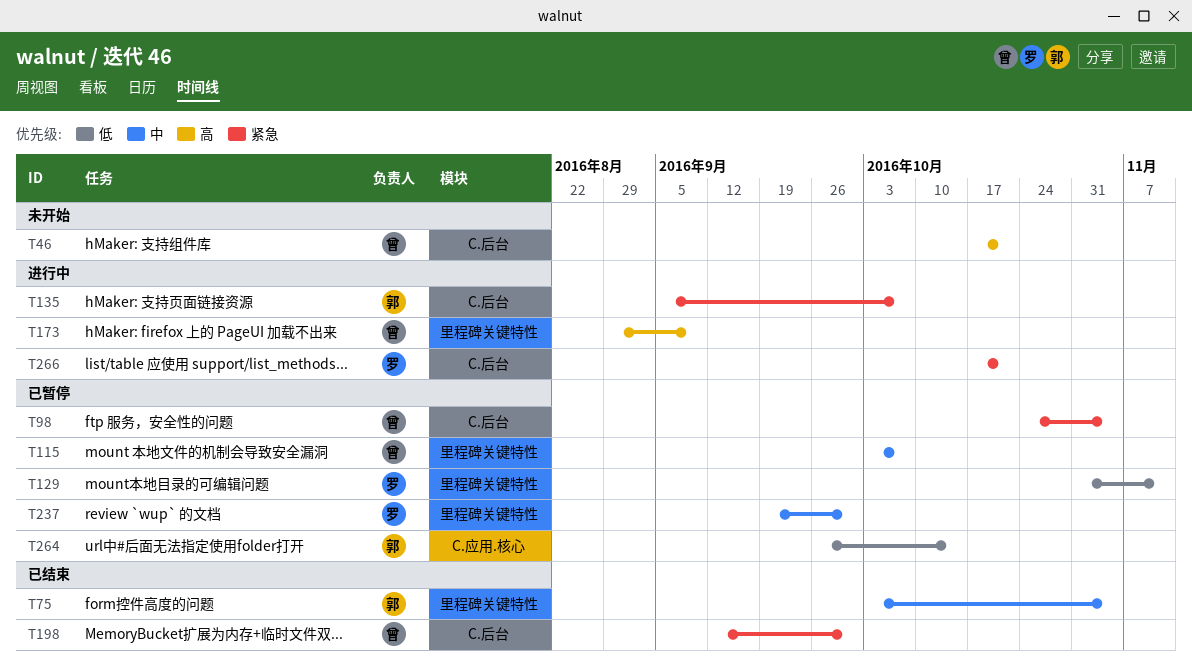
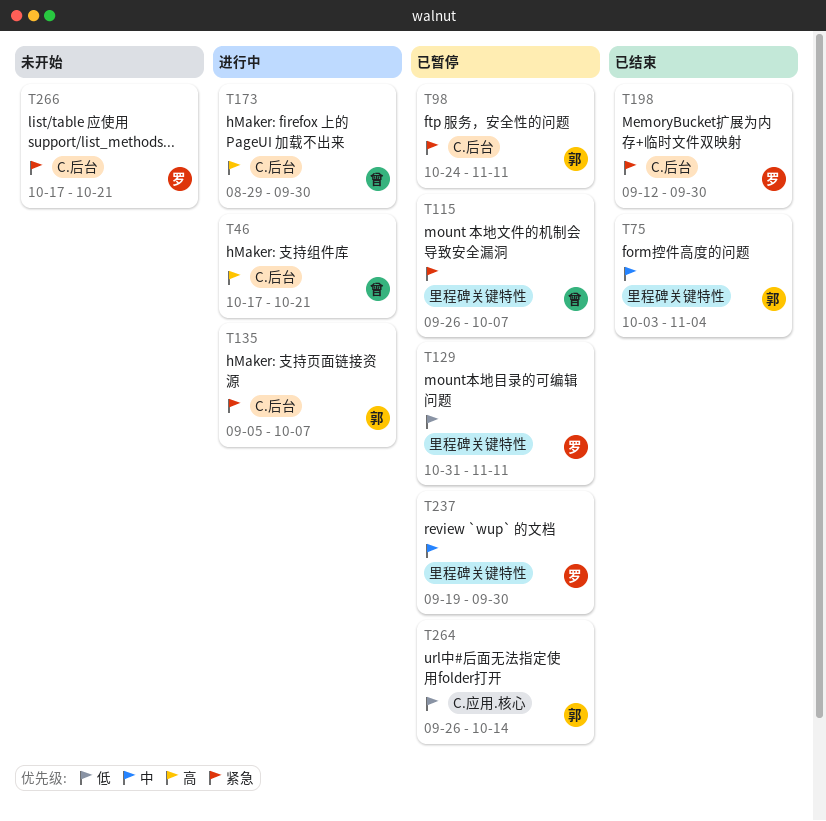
T46, status: 未开始 -> 进行中
T98, owner: 曾 -> 郭
T98, due: Nov 4 -> Nov 11
T115, priority: 中 -> 紧急
T115, start: Oct 3 -> Sep 26
T173, label: 里程碑关键特性 -> C.后台
T173, due: Sep 9 -> Sep 30
T198, owner: 曾 -> 罗
T266, status: 进行中 -> 未开始

